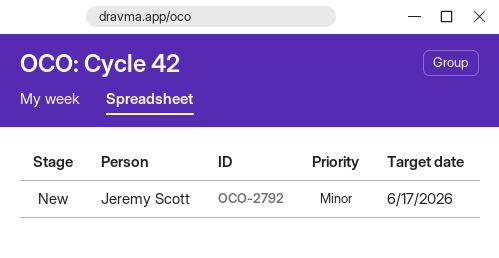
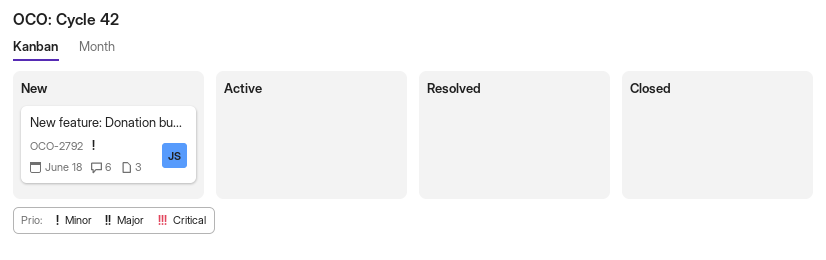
OCO-2792, due: Jun 17 -> Jun 18

